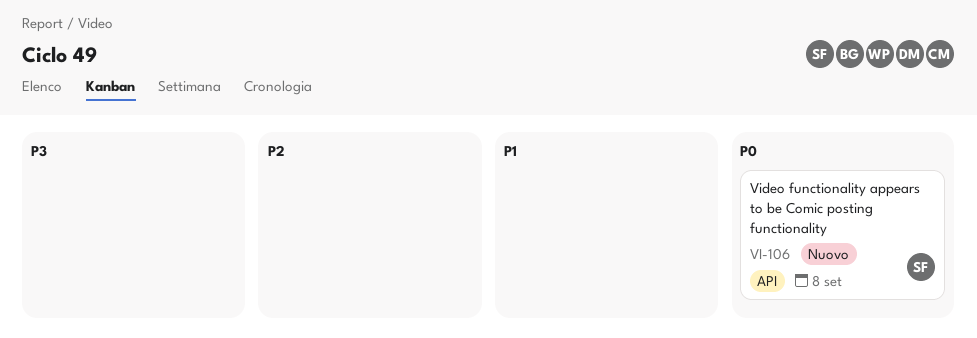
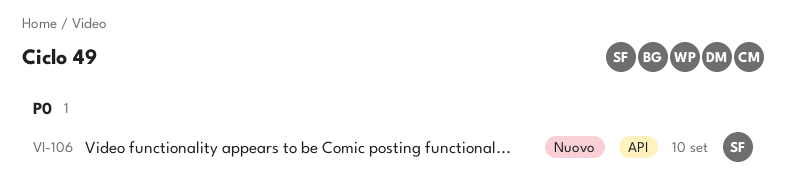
VI-106, due: Sep 8 -> Sep 10

